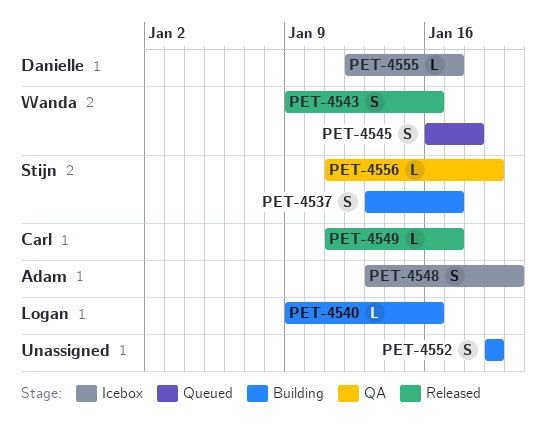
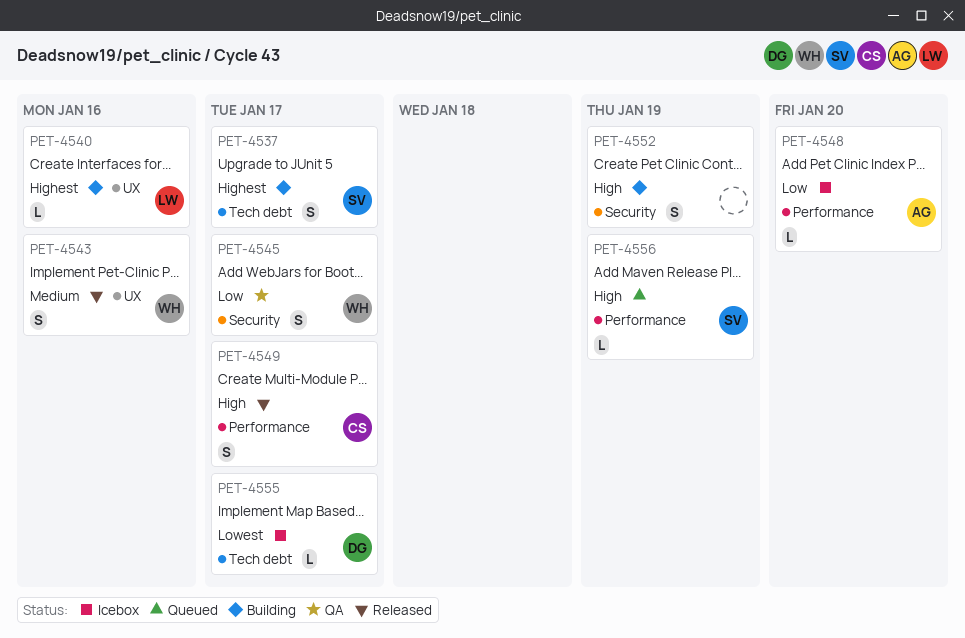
PET-4545, status: Queued -> QA
PET-4545, due: Jan 18 -> Jan 17
PET-4548, estimate: S -> L
PET-4549, estimate: L -> S
PET-4556, status: QA -> Queued

